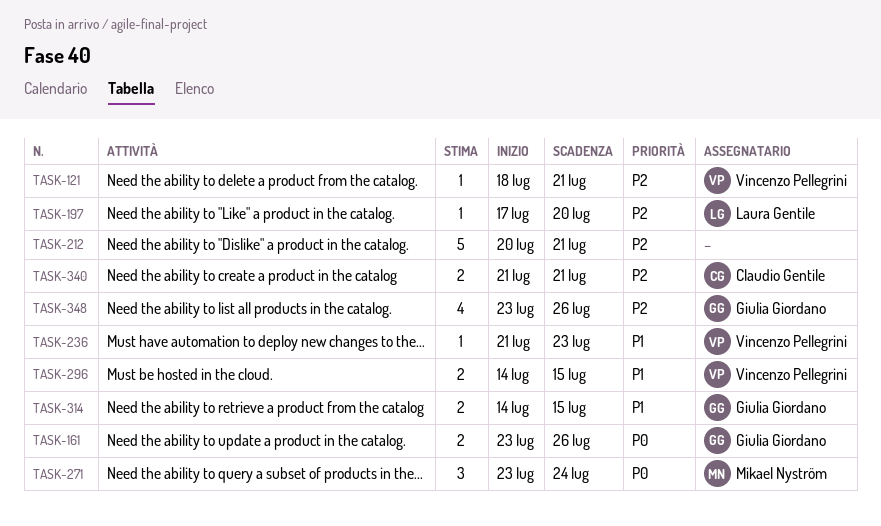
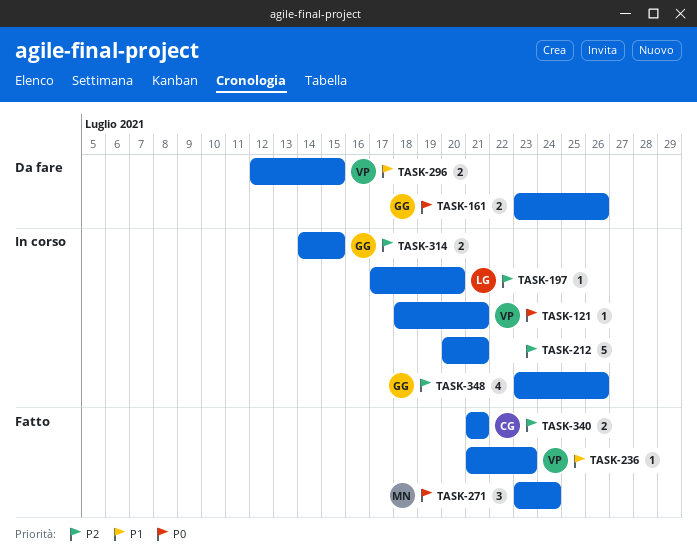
TASK-121, priority: P2 -> P0
TASK-296, start: Jul 14 -> Jul 12
TASK-314, priority: P1 -> P2

